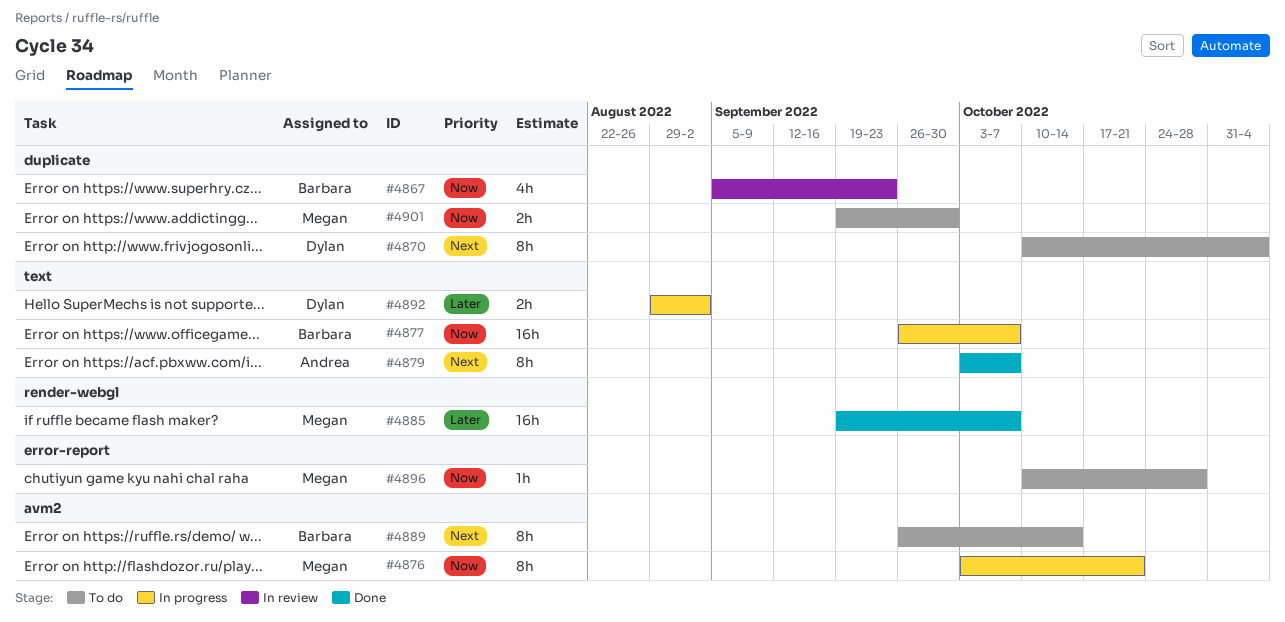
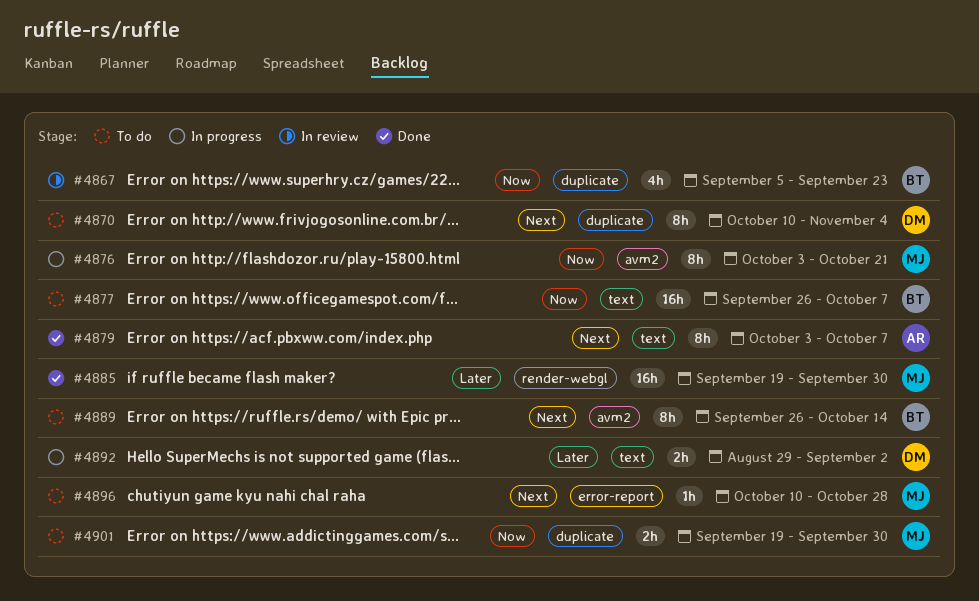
#4877, status: In progress -> To do
#4885, due: Oct 7 -> Sep 30
#4896, priority: Now -> Next

